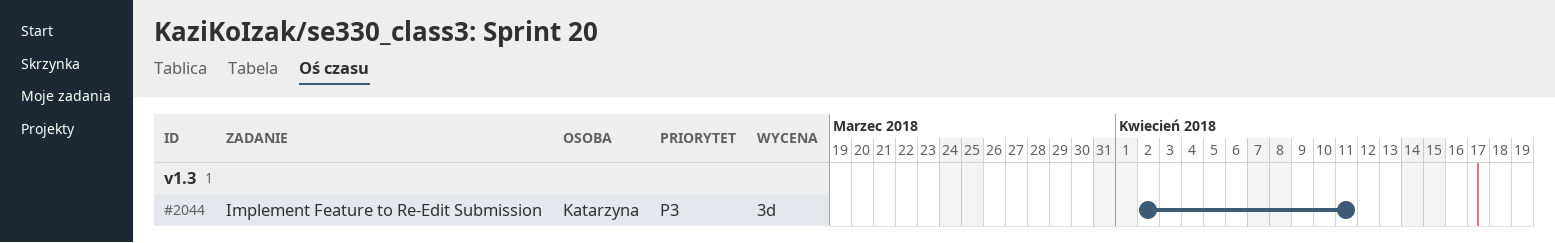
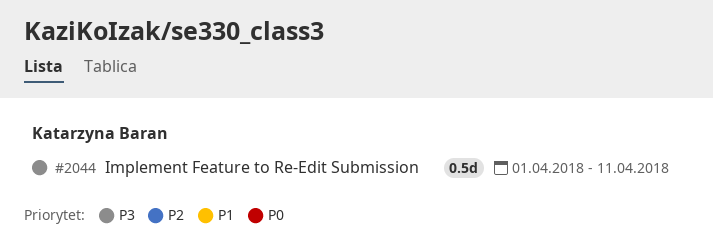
#2044, estimate: 3d -> 0.5d
#2044, start: Apr 2 -> Apr 1

